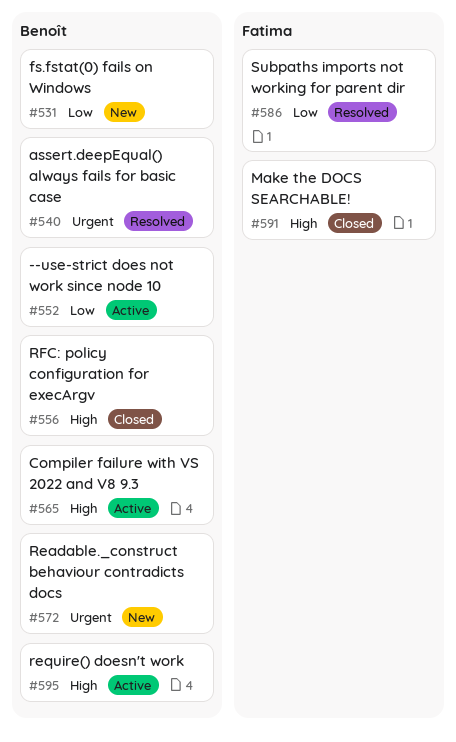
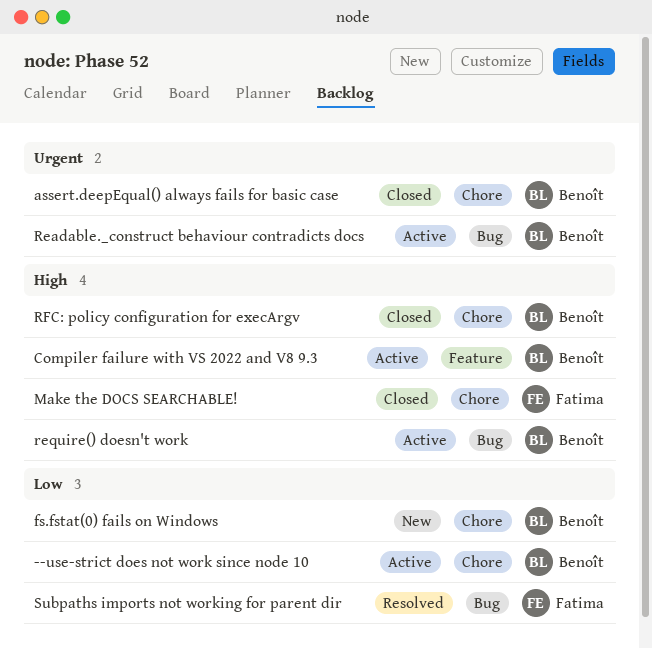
assert.deepEqual() always fails for basic case, status: Resolved -> Closed
Readable._construct behaviour contradicts docs, status: New -> Active

